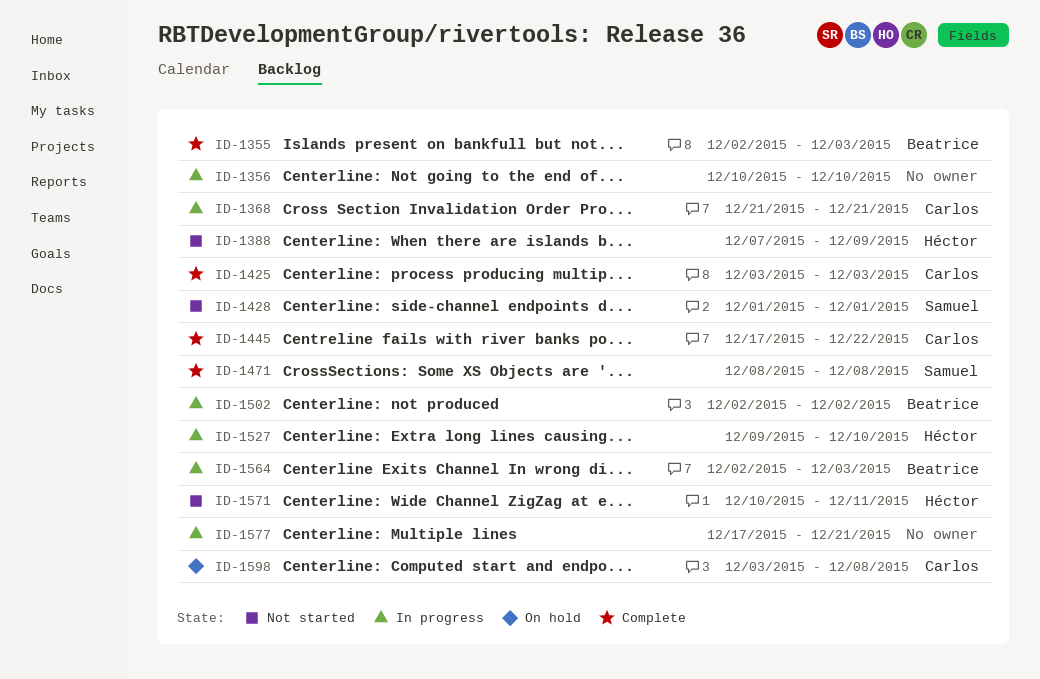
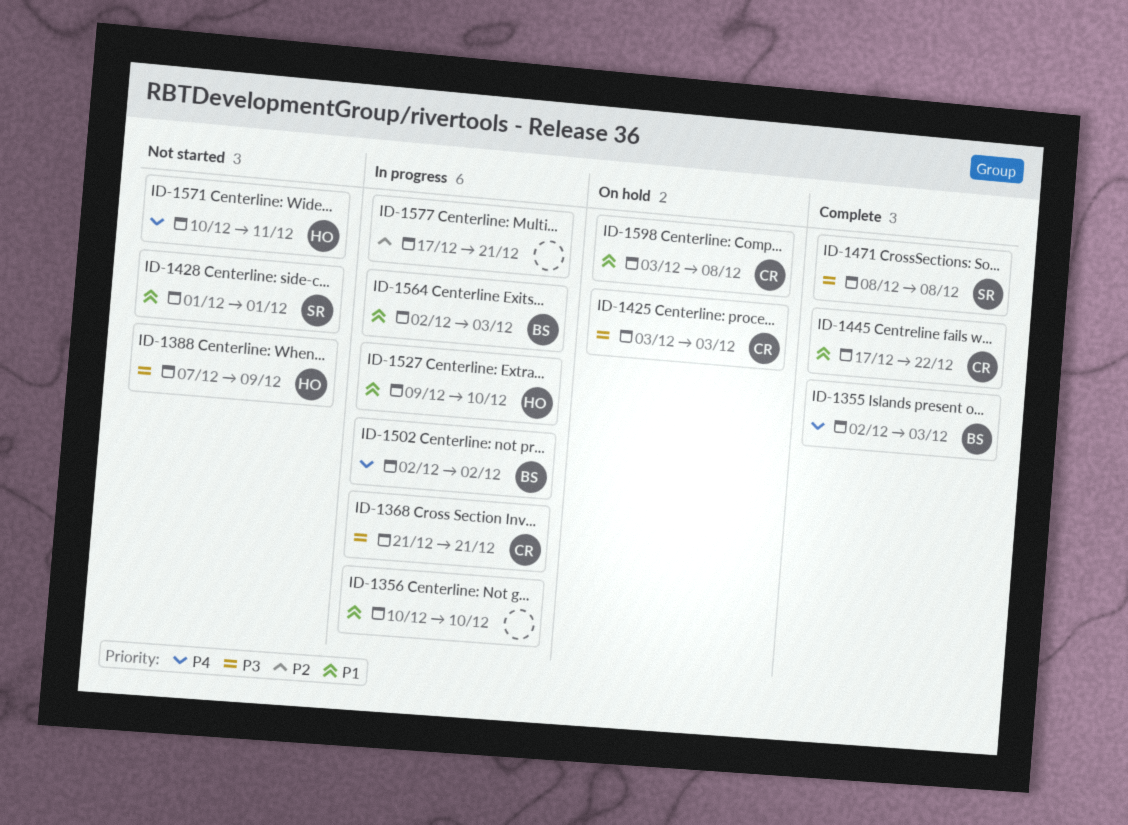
ID-1425, status: Complete -> On hold

